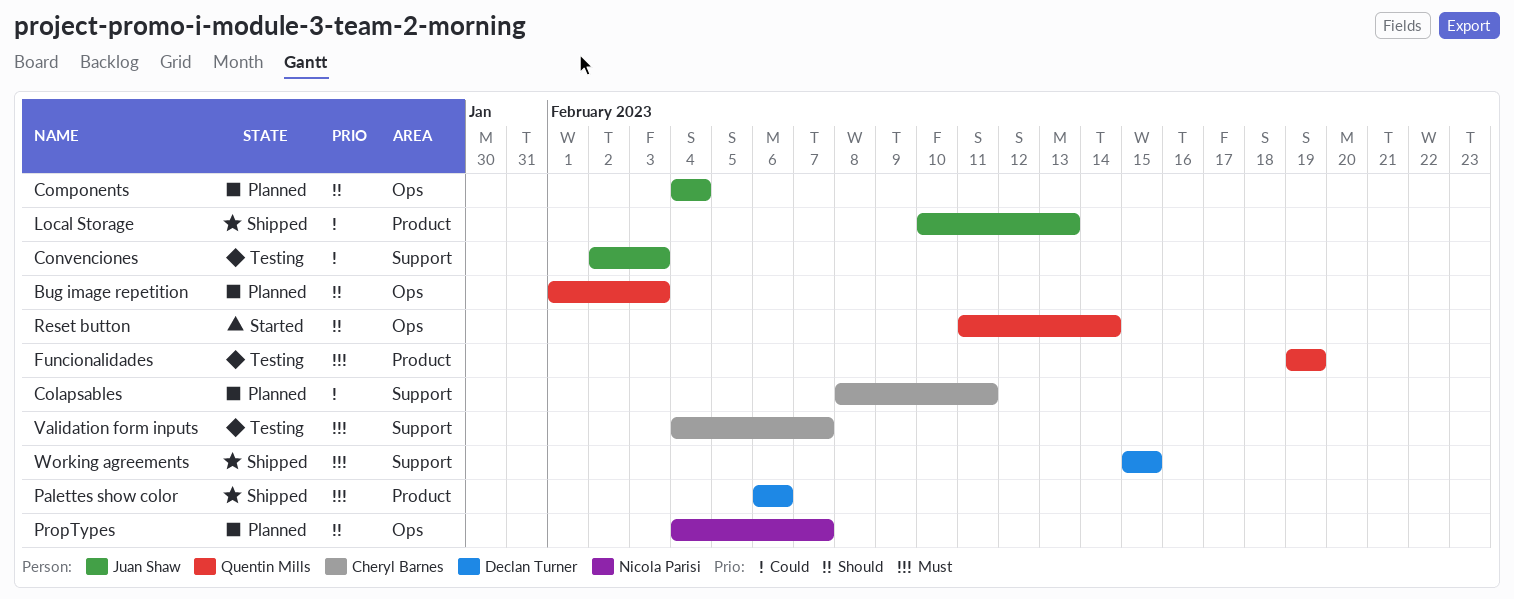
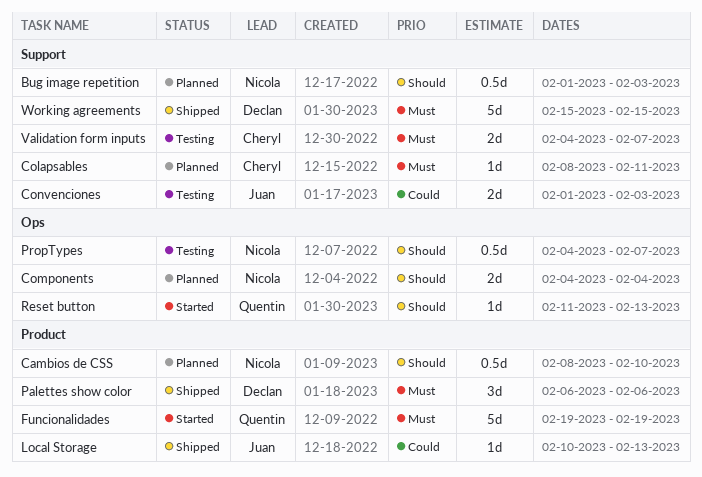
Bug image repetition, owner: Quentin Mills -> Nicola Parisi
Bug image repetition, label: Ops -> Support
Cambios de CSS: none -> present
Colapsables, priority: Could -> Must
Components, owner: Juan Shaw -> Nicola Parisi
Convenciones, start: Feb 2 -> Feb 1
Funcionalidades, status: Testing -> Started
PropTypes, status: Planned -> Testing
Reset button, due: Feb 14 -> Feb 13

